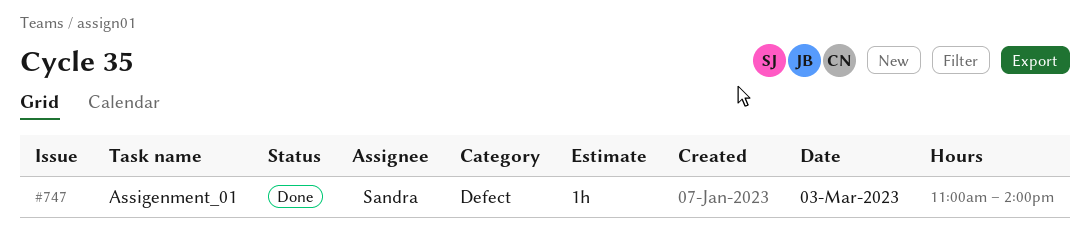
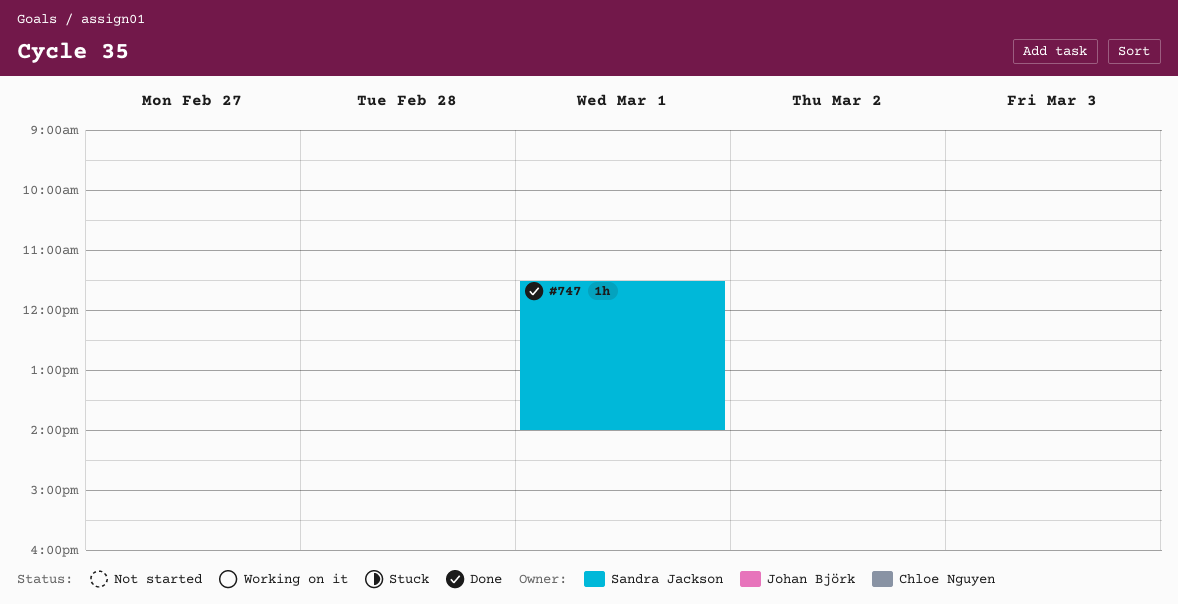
#747, day: Mar 3 -> Mar 1
#747, begins: 11:00 -> 11:30

